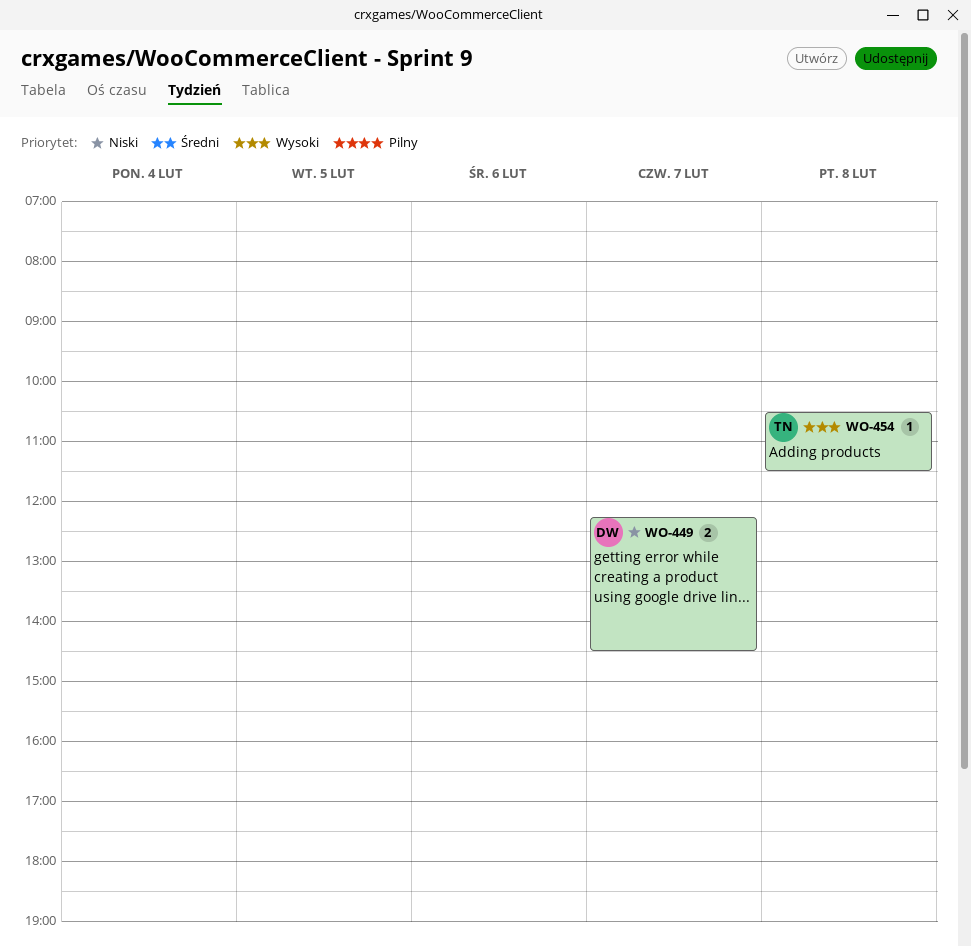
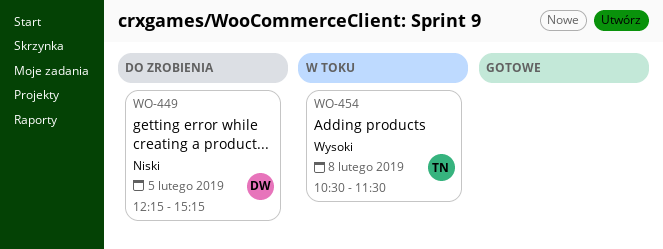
WO-449, day: Feb 7 -> Feb 5
WO-449, ends: 14:30 -> 15:15

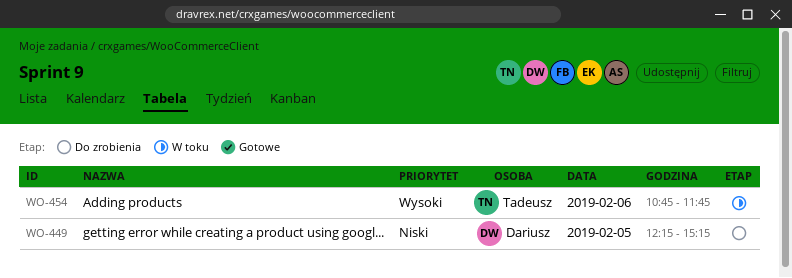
WO-454, day: Feb 8 -> Feb 6
WO-454, begins: 10:30 -> 10:45
WO-454, ends: 11:30 -> 11:45

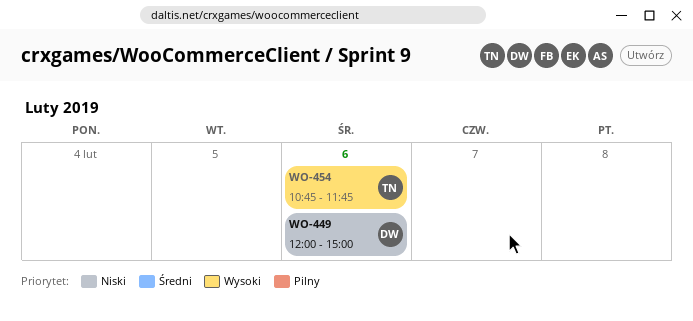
WO-449, day: Feb 5 -> Feb 6
WO-449, begins: 12:15 -> 12:00
WO-449, ends: 15:15 -> 15:00

